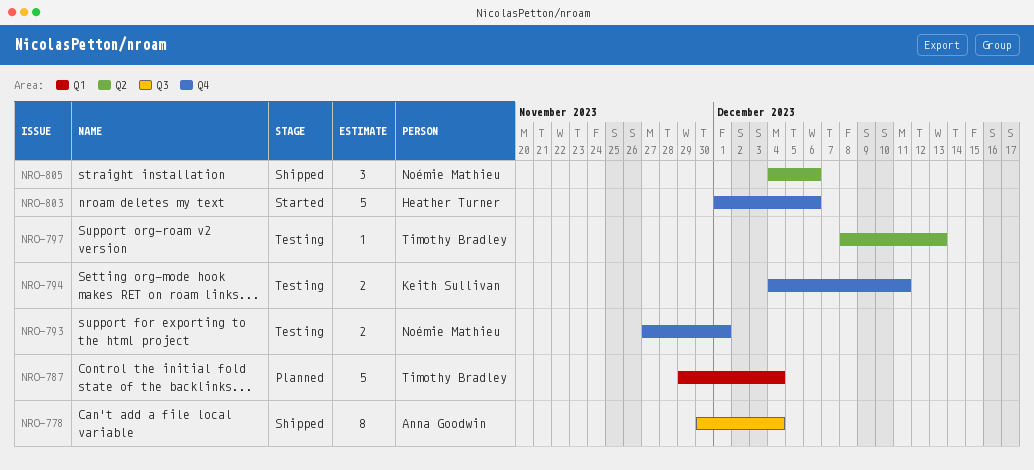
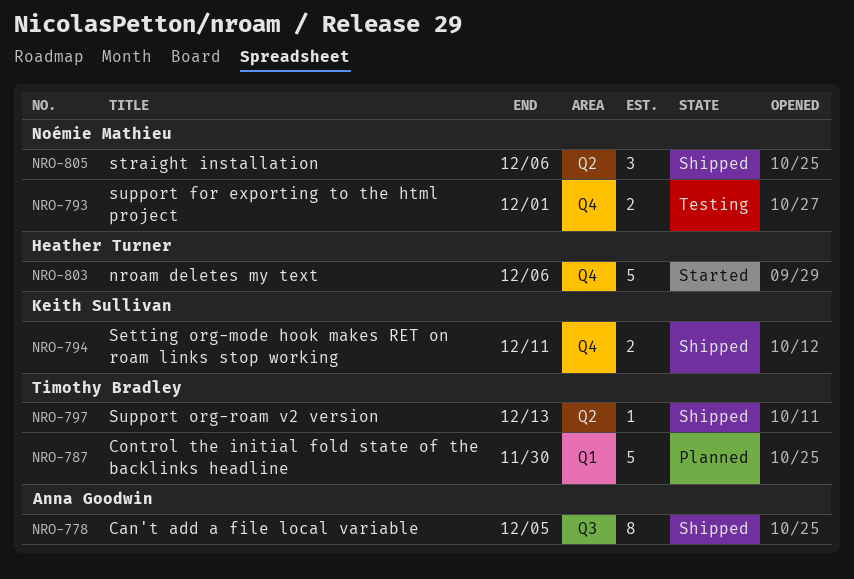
NRO-778, due: Dec 4 -> Dec 5
NRO-787, due: Dec 4 -> Nov 30
NRO-794, status: Testing -> Shipped
NRO-797, status: Testing -> Shipped

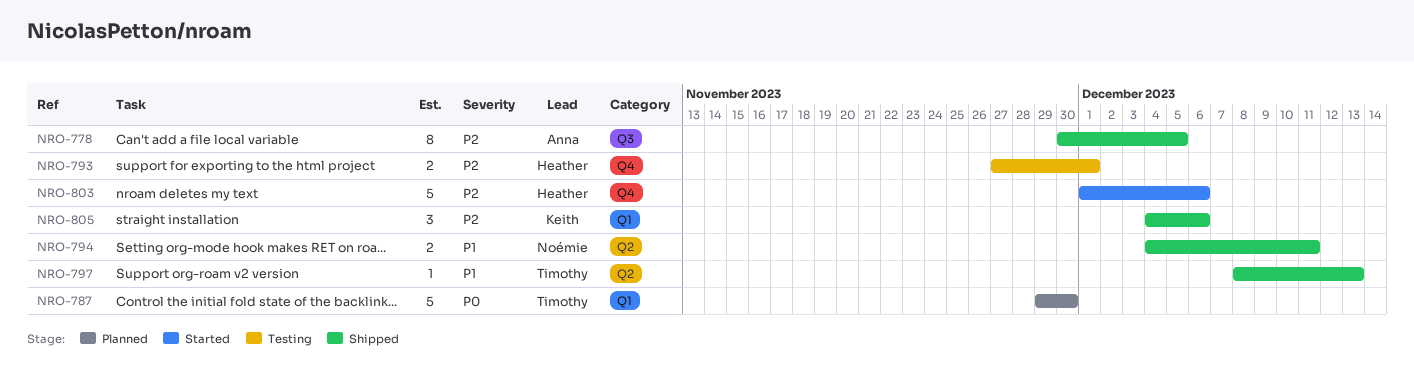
NRO-793, owner: Noémie Mathieu -> Heather Turner
NRO-794, owner: Keith Sullivan -> Noémie Mathieu
NRO-794, label: Q4 -> Q2
NRO-805, owner: Noémie Mathieu -> Keith Sullivan
NRO-805, label: Q2 -> Q1

